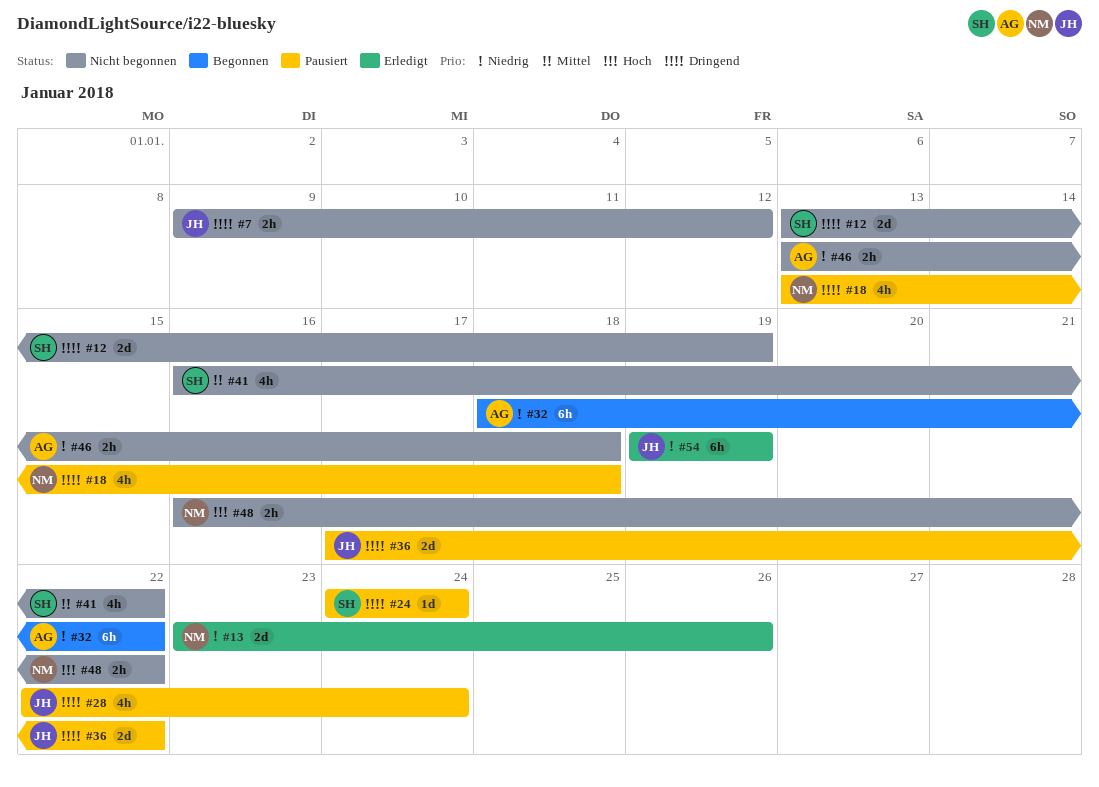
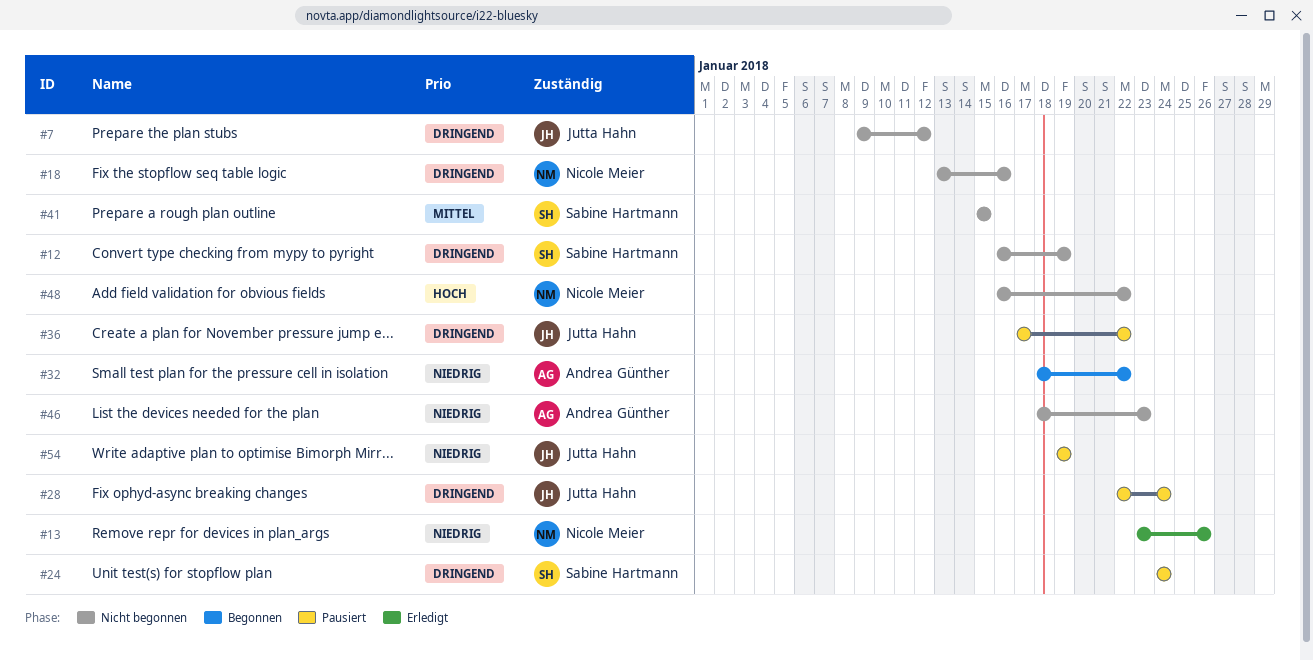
#12, start: Jan 13 -> Jan 16
#18, status: Pausiert -> Nicht begonnen
#18, due: Jan 18 -> Jan 16
#41, start: Jan 16 -> Jan 15
#41, due: Jan 22 -> Jan 15
#46, start: Jan 13 -> Jan 18
#46, due: Jan 18 -> Jan 23
#54, status: Erledigt -> Pausiert

